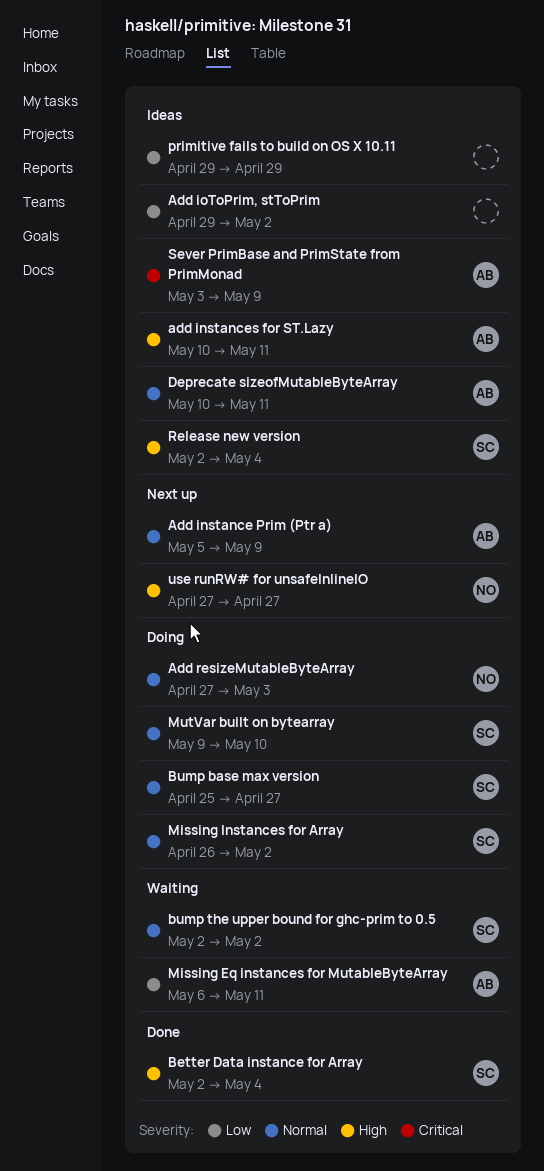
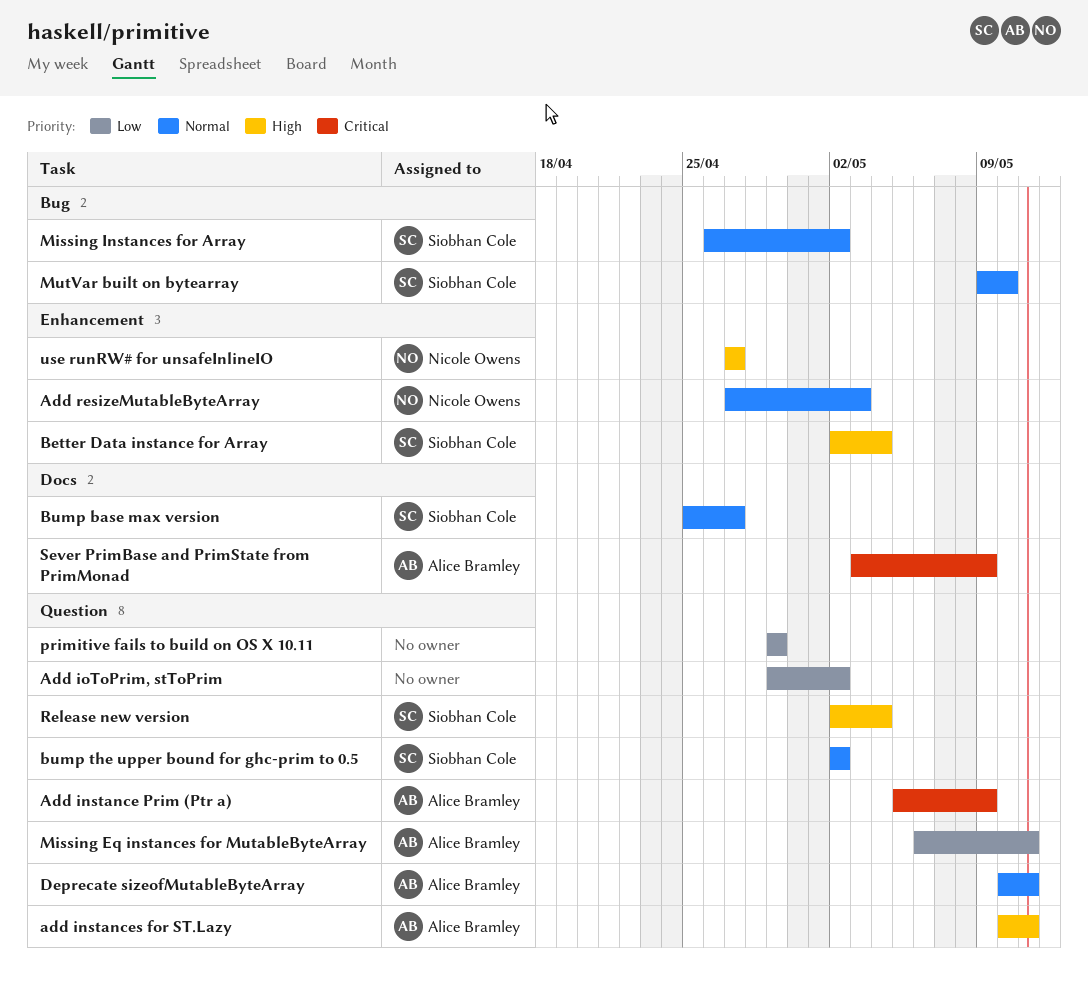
Add instance Prim (Ptr a), priority: Normal -> Critical

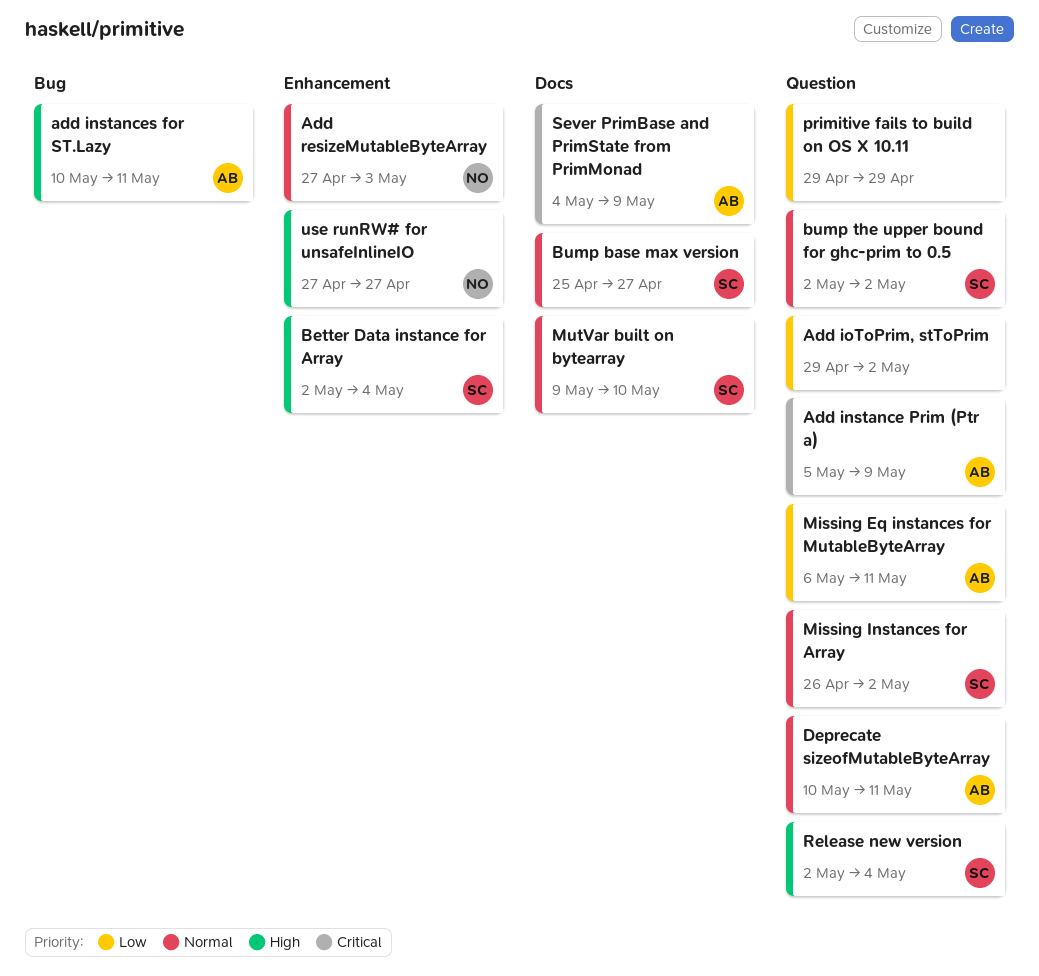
add instances for ST.Lazy, label: Question -> Bug
Missing Instances for Array, label: Bug -> Question
MutVar built on bytearray, label: Bug -> Docs
Sever PrimBase and PrimState from PrimMonad, start: May 3 -> May 4

